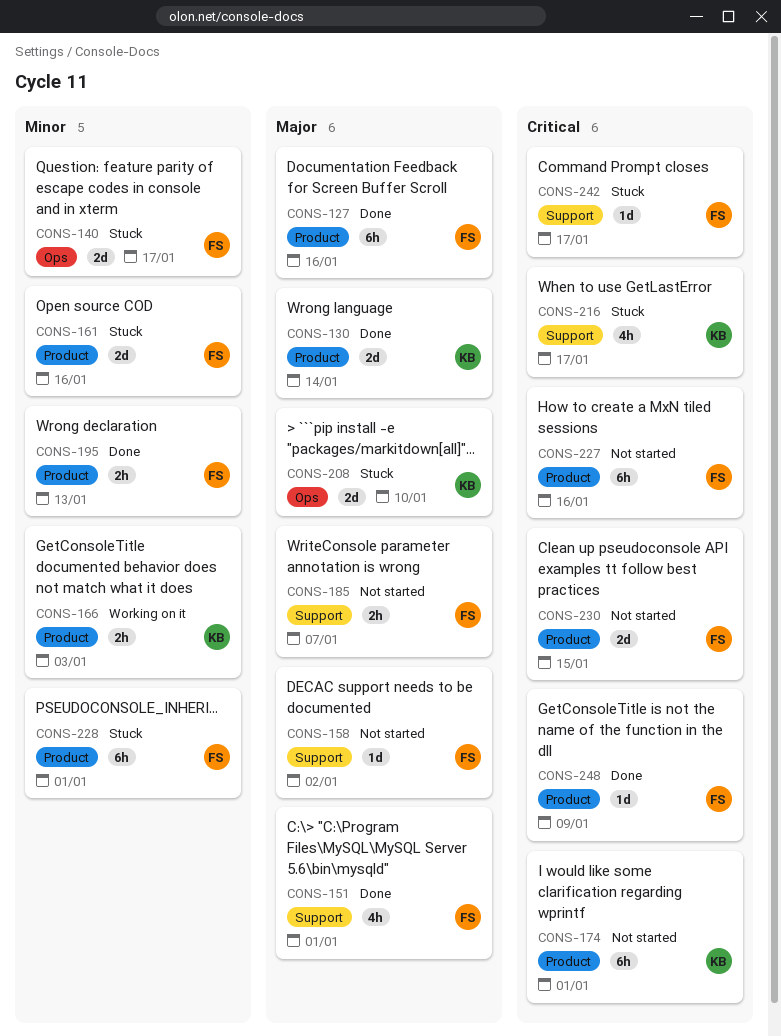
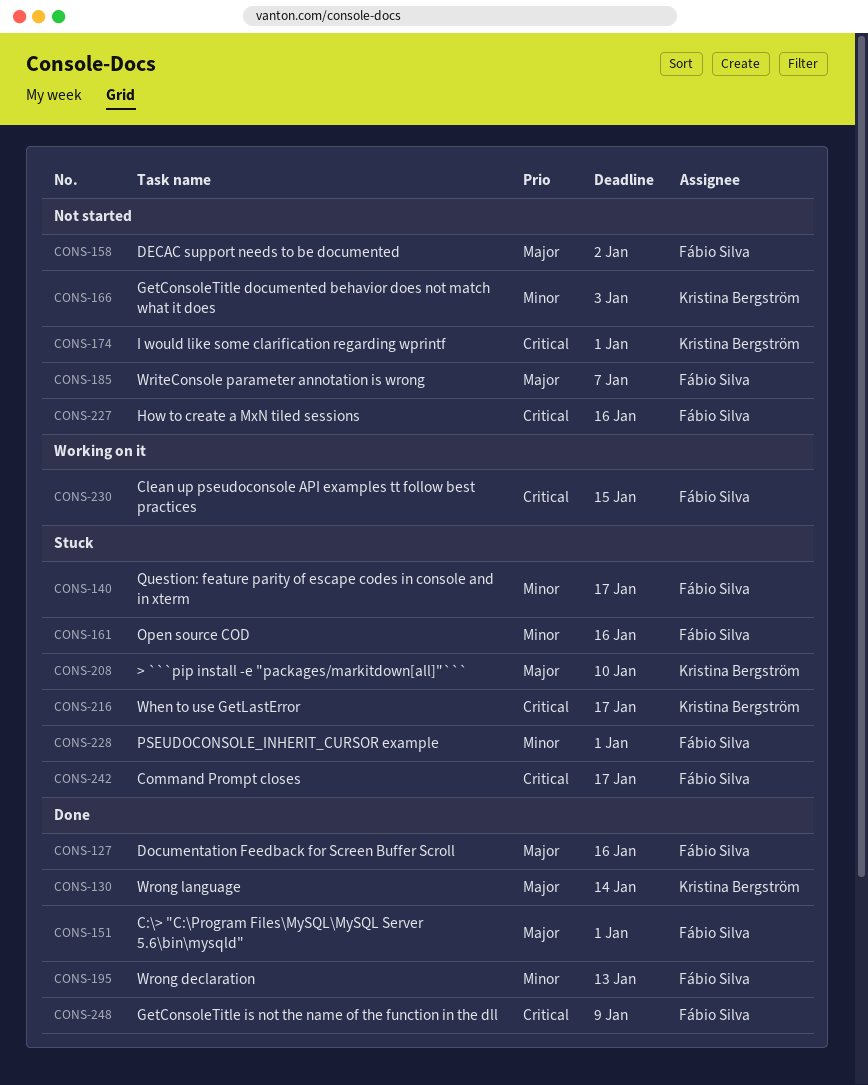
CONS-166, status: Working on it -> Not started
CONS-230, status: Not started -> Working on it

